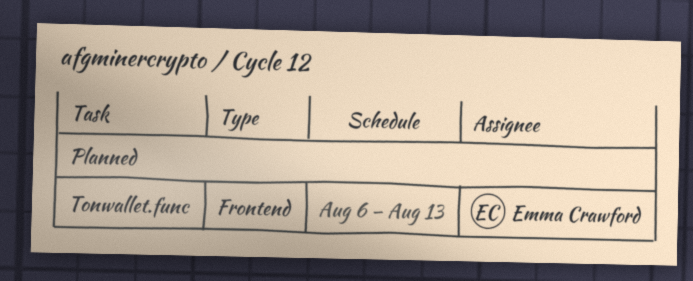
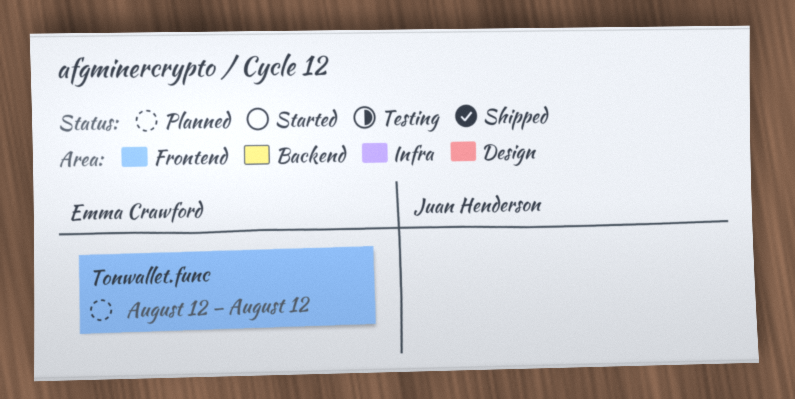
Tonwallet.func, start: Aug 6 -> Aug 12
Tonwallet.func, due: Aug 13 -> Aug 12

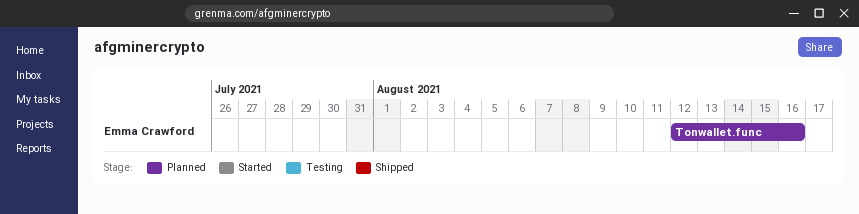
Tonwallet.func, due: Aug 12 -> Aug 16

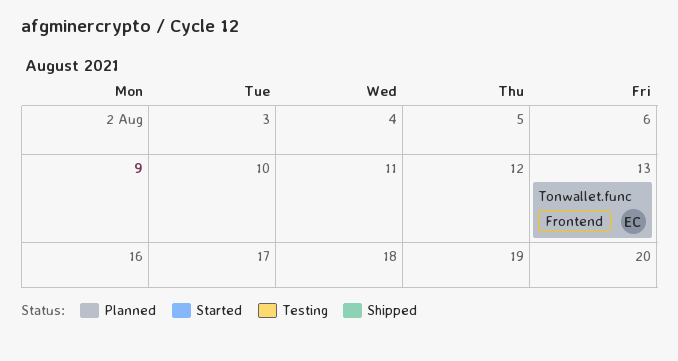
Tonwallet.func, due: Aug 16 -> Aug 13

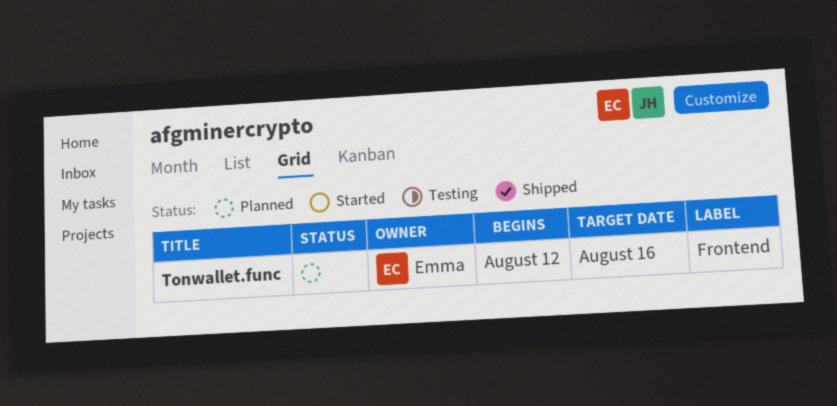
Tonwallet.func, due: Aug 13 -> Aug 16

